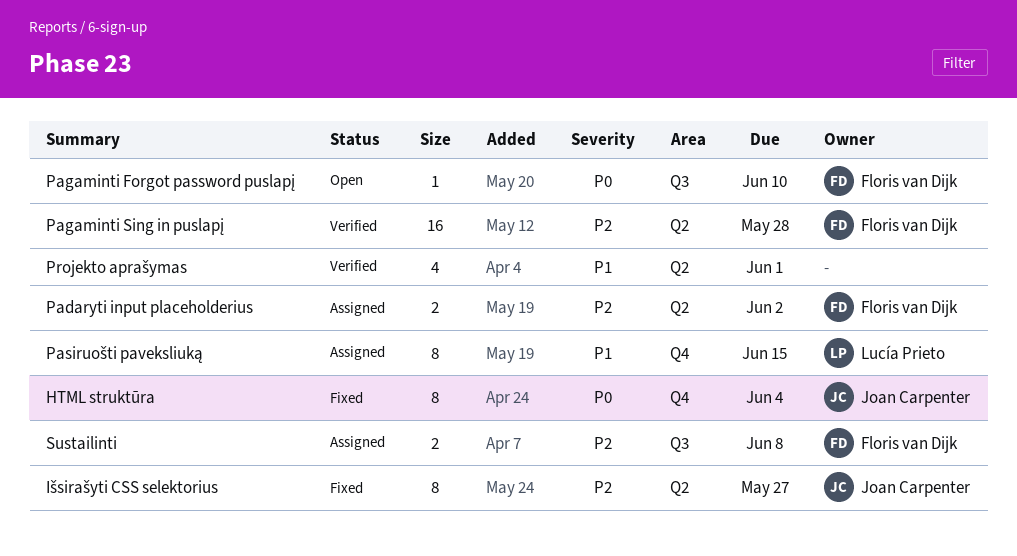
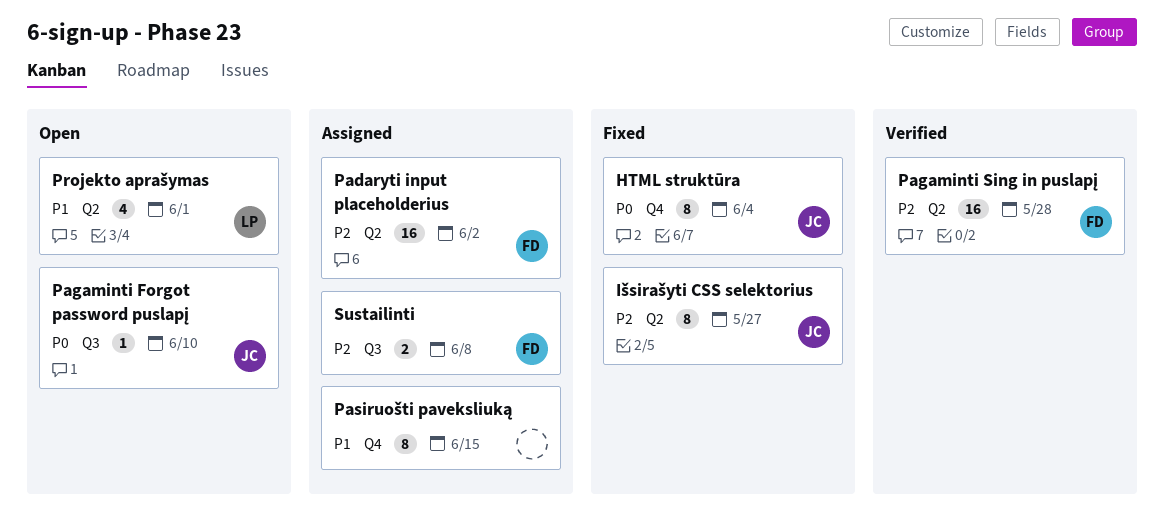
Padaryti input placeholderius, estimate: 2 -> 16
Pagaminti Forgot password puslapį, owner: Floris van Dijk -> Joan Carpenter
Pasiruošti paveksliuką, owner: Lucía Prieto -> none
Projekto aprašymas, status: Verified -> Open
Projekto aprašymas, owner: none -> Lucía Prieto

